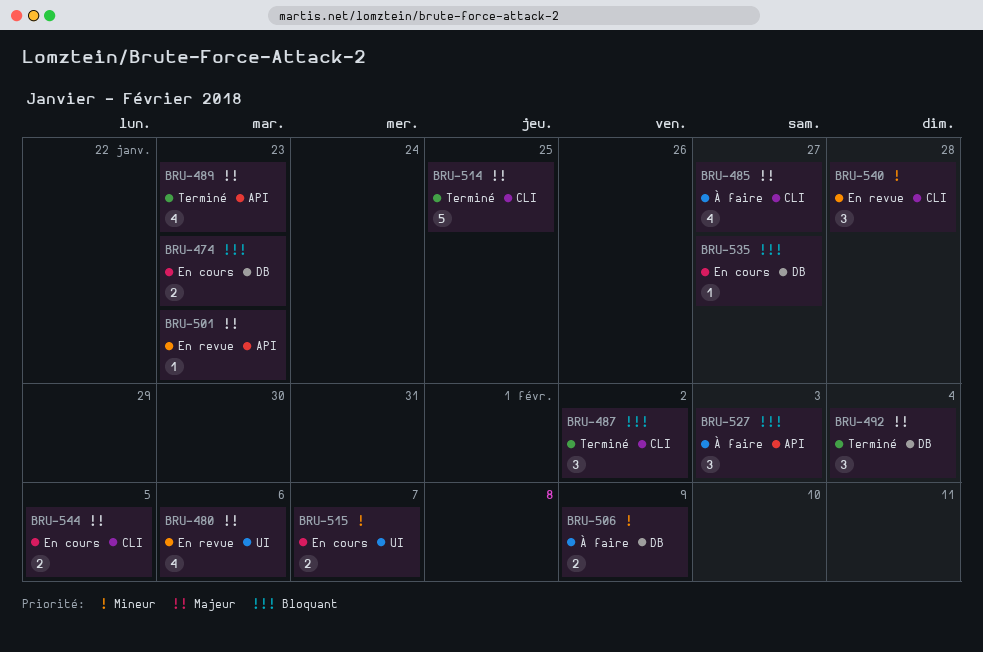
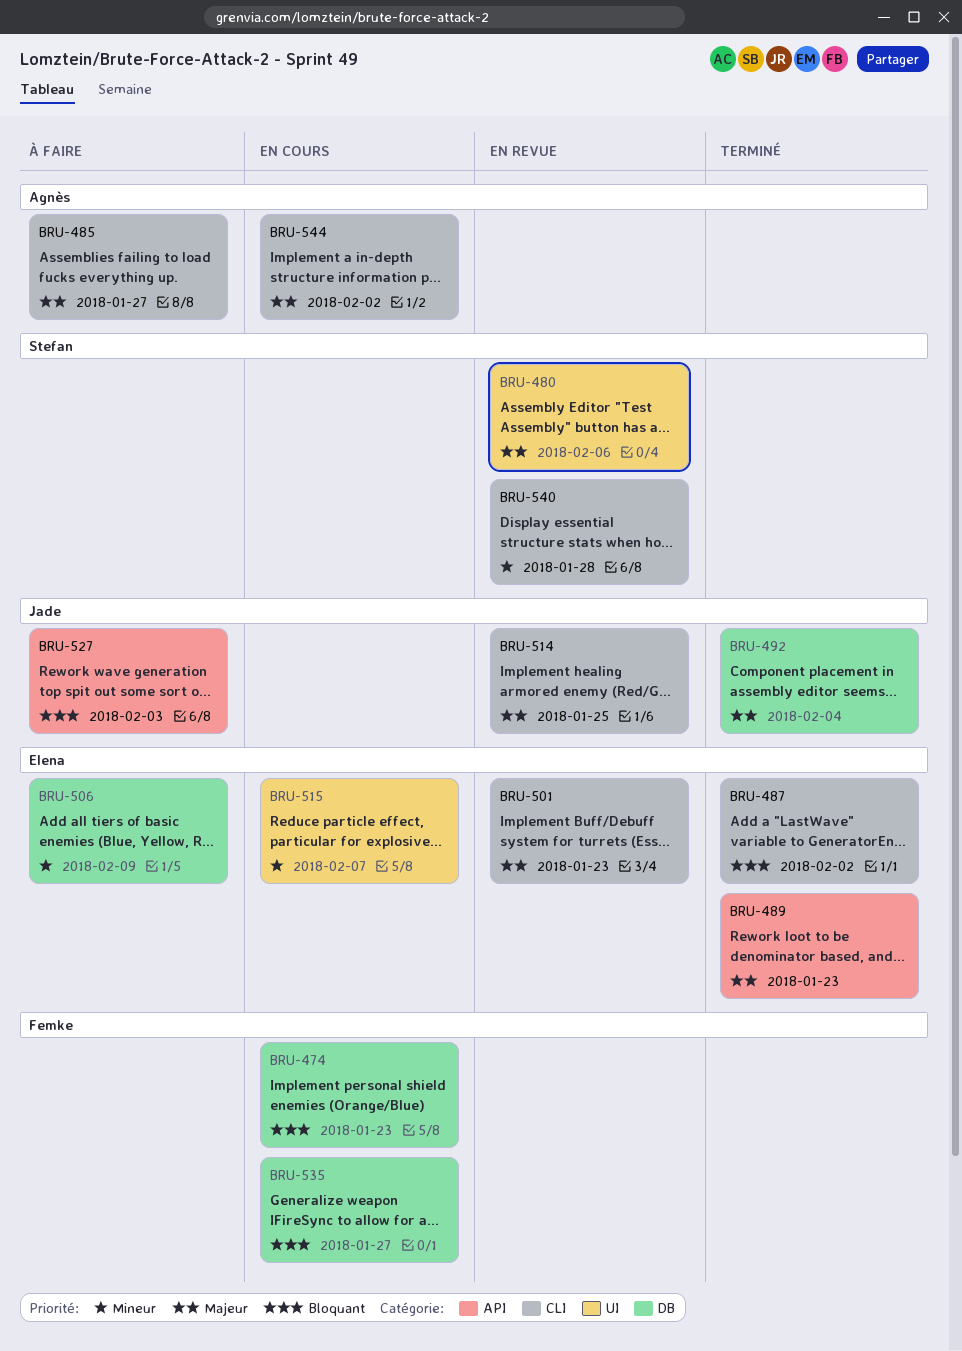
BRU-501, label: API -> CLI
BRU-514, status: Terminé -> En revue
BRU-544, due: Feb 5 -> Feb 2

